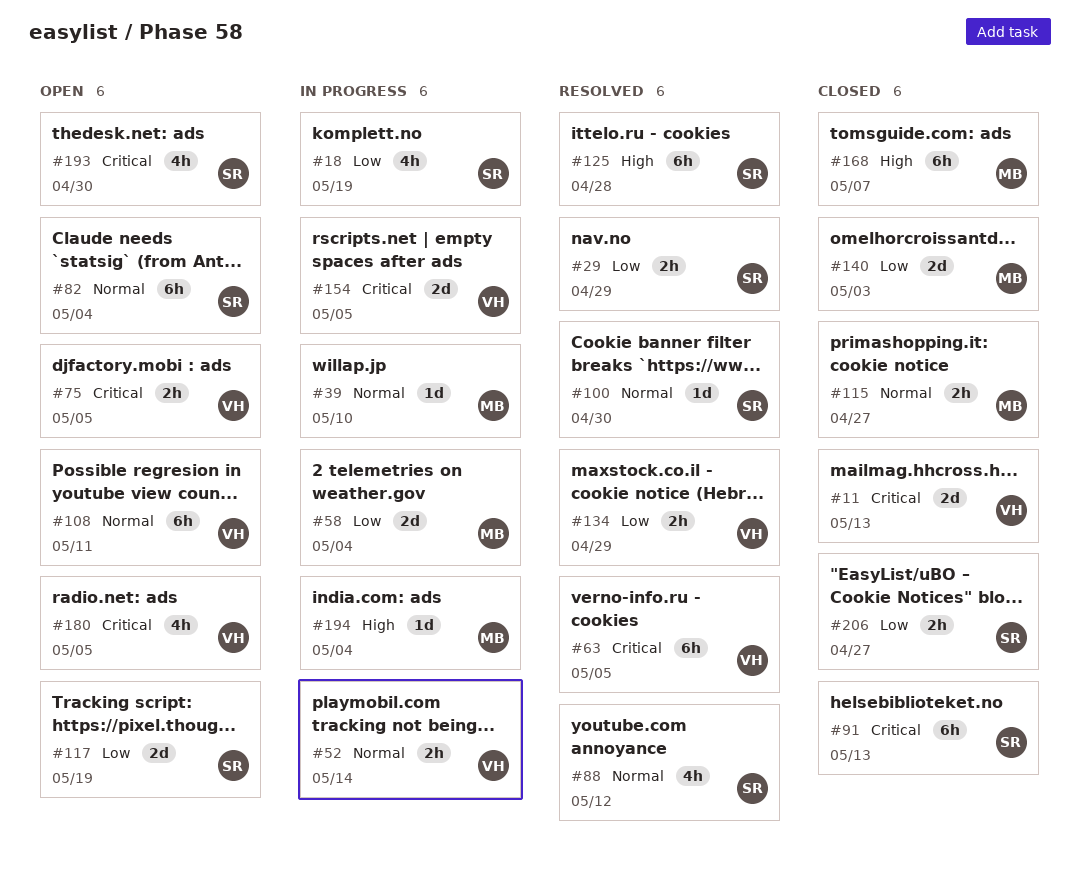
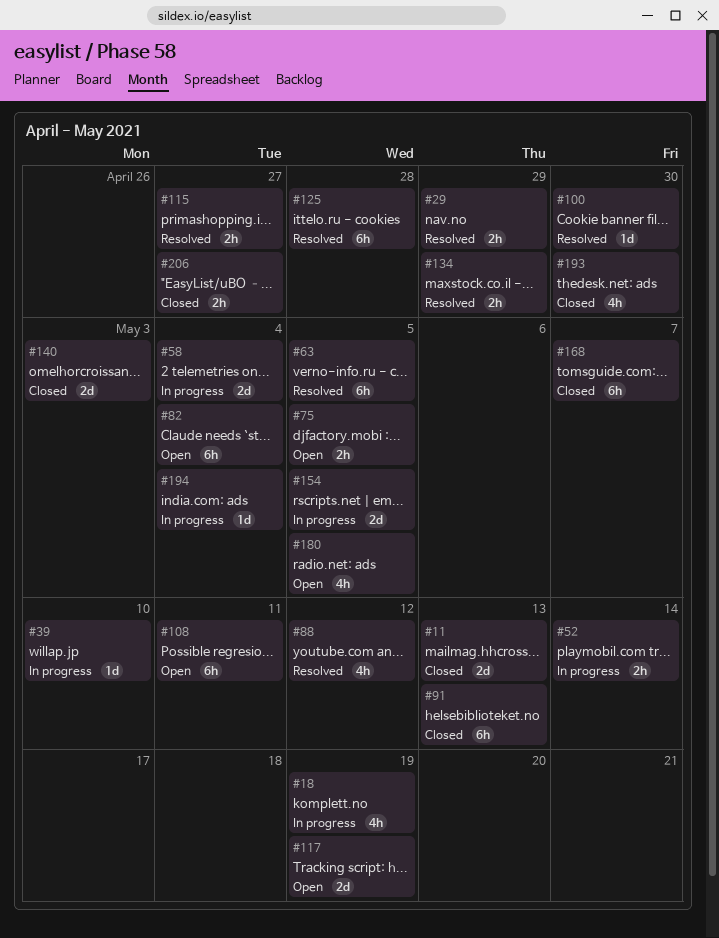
#115, status: Closed -> Resolved
#193, status: Open -> Closed

